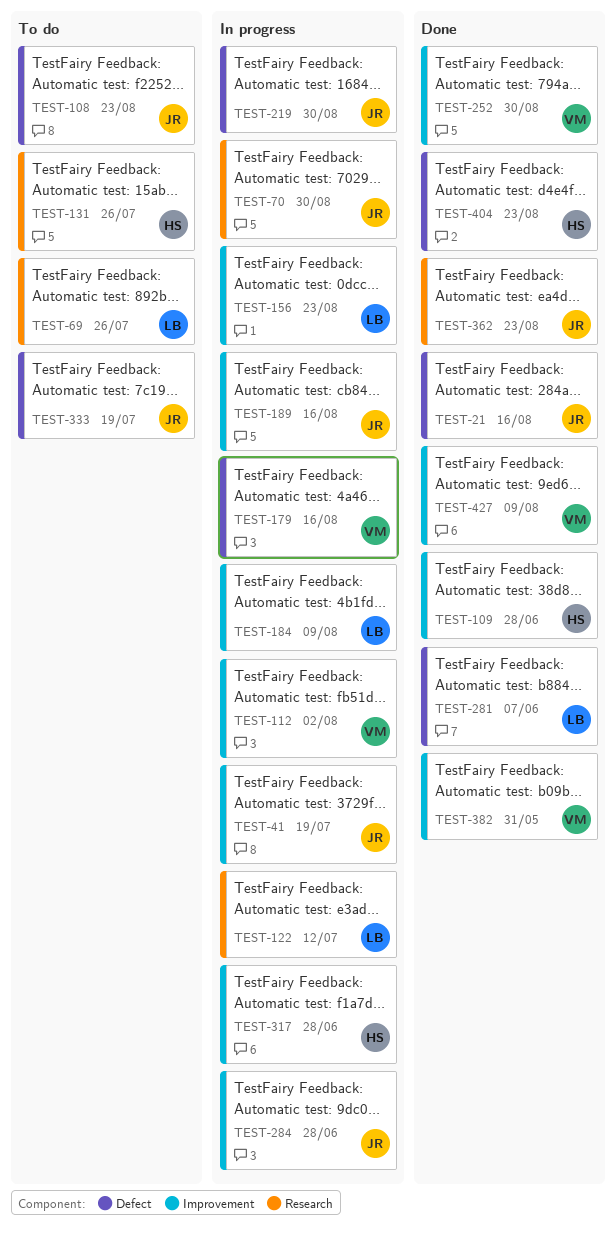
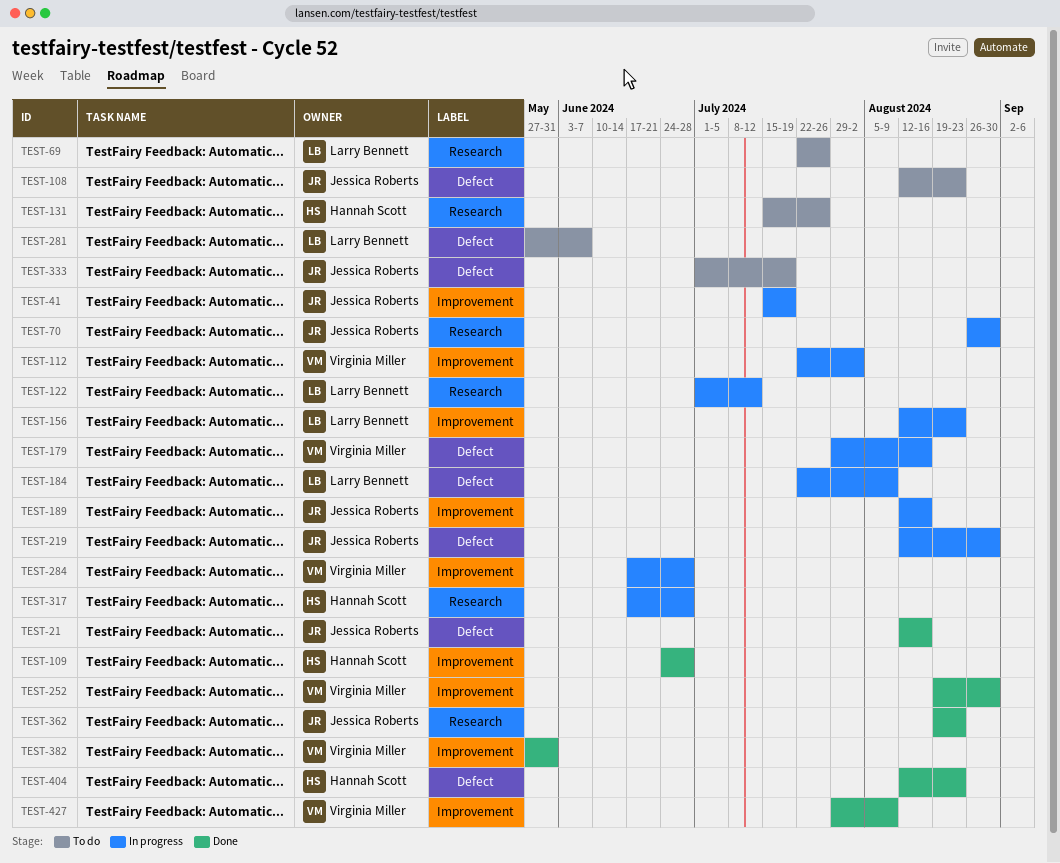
TEST-184, label: Improvement -> Defect
TEST-281, status: Done -> To do
TEST-284, owner: Jessica Roberts -> Virginia Miller
TEST-317, label: Improvement -> Research

